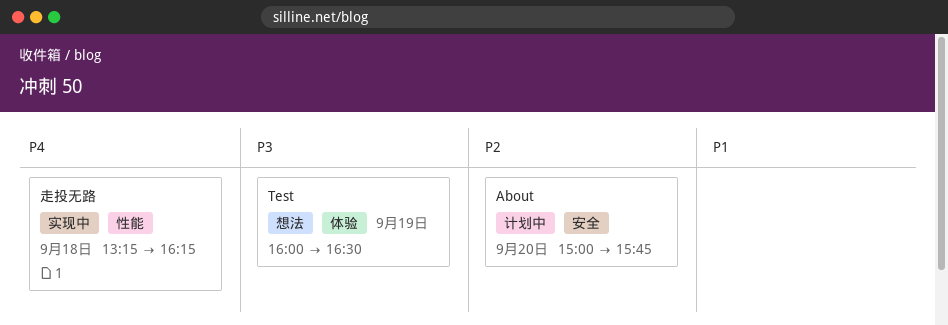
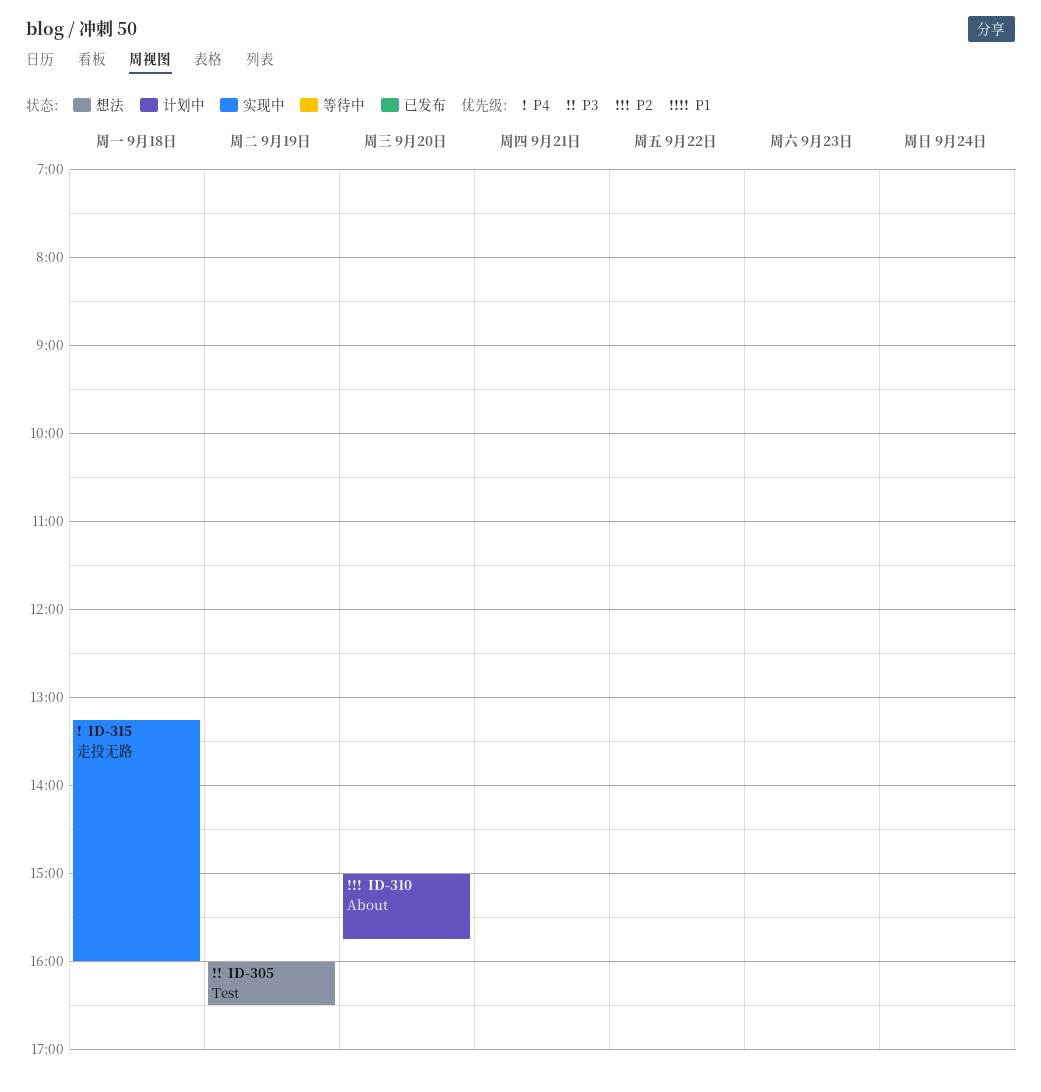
走投无路, ends: 16:15 -> 16:00

